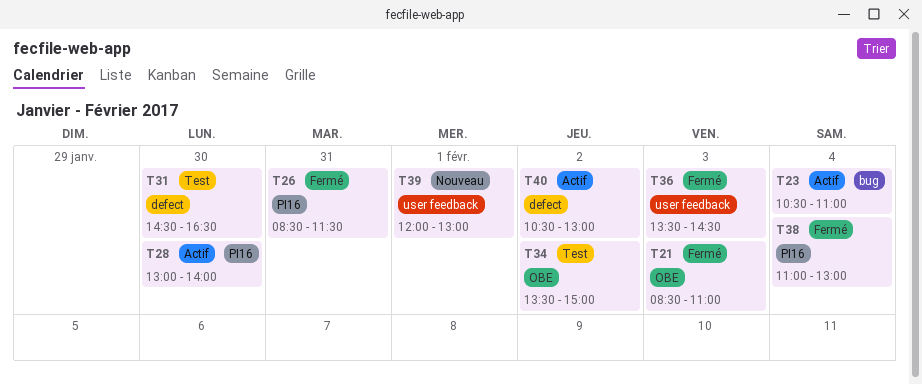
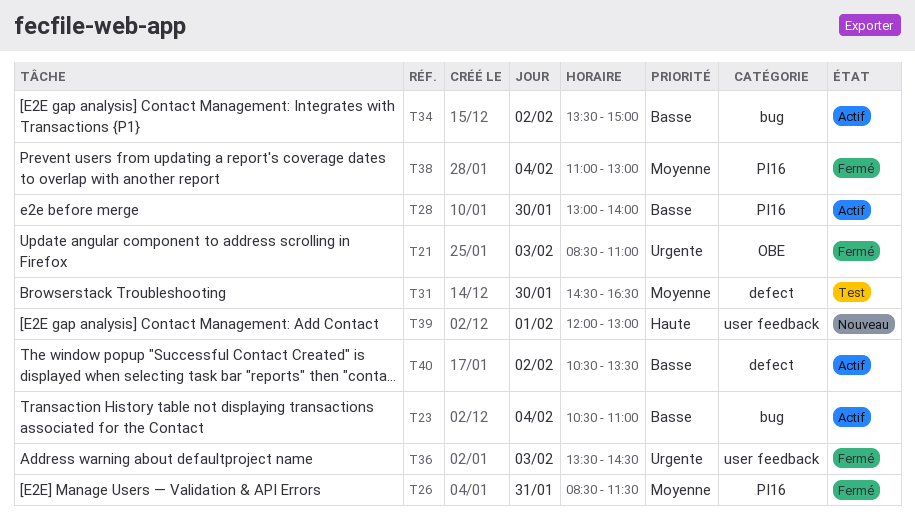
T34, status: Test -> Actif
T34, label: OBE -> bug
T40, ends: 13:00 -> 13:30

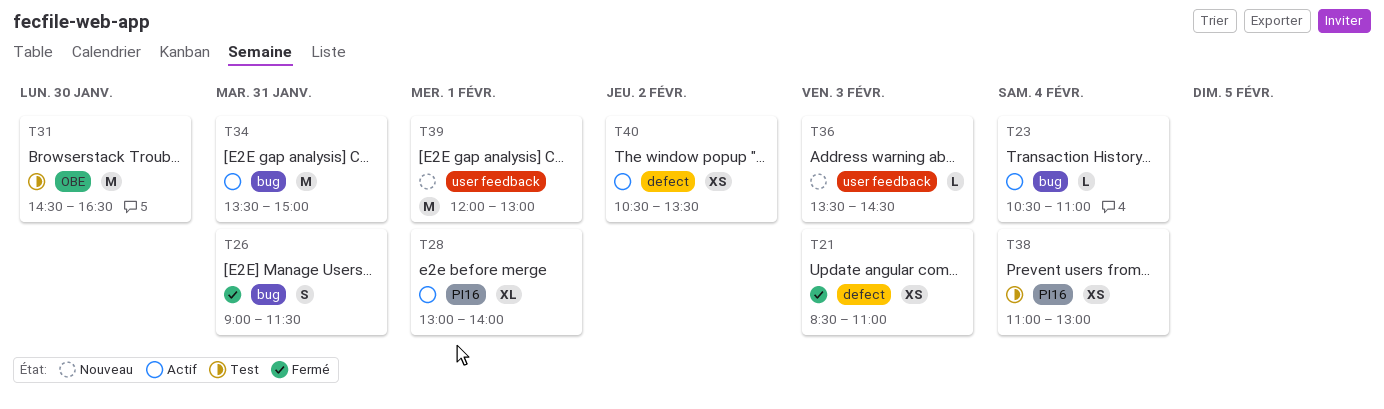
T21, label: OBE -> defect
T26, label: PI16 -> bug
T26, begins: 08:30 -> 09:00
T28, day: Jan 30 -> Feb 1
T31, label: defect -> OBE
T34, day: Feb 2 -> Jan 31
T36, status: Fermé -> Nouveau
T38, status: Fermé -> Test

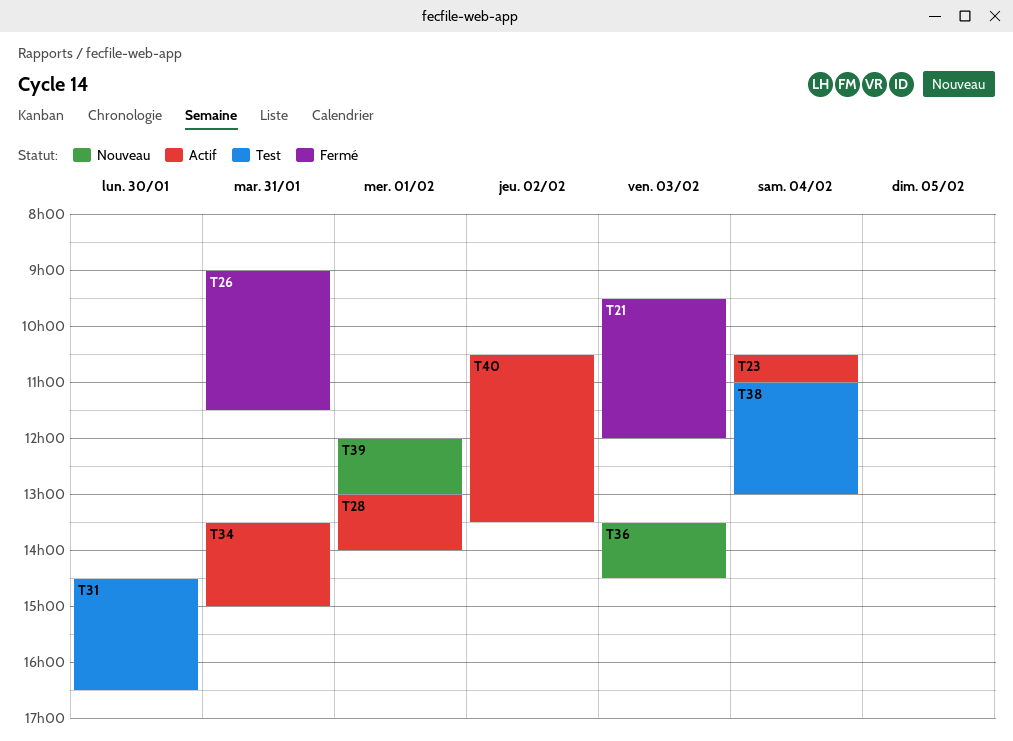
T21, begins: 08:30 -> 09:30
T21, ends: 11:00 -> 12:00

